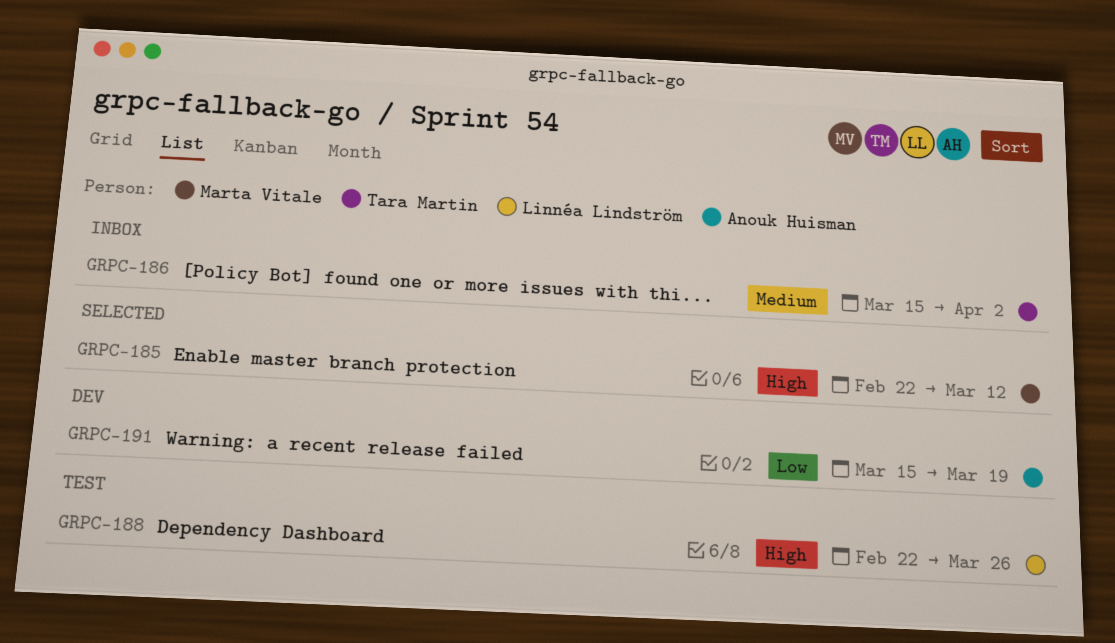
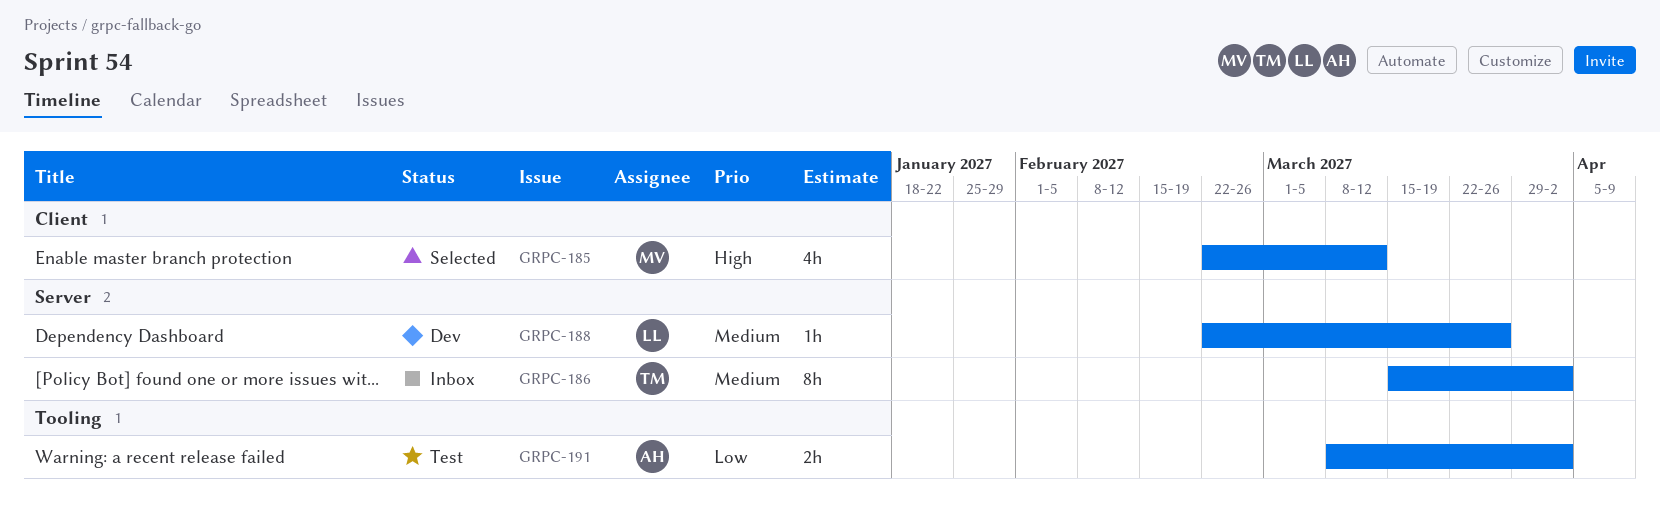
GRPC-188, status: Test -> Dev
GRPC-188, priority: High -> Medium
GRPC-191, status: Dev -> Test
GRPC-191, start: Mar 15 -> Mar 8
GRPC-191, due: Mar 19 -> Apr 2

